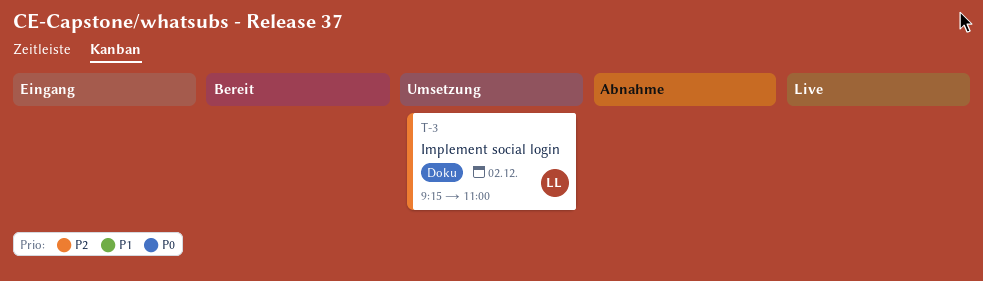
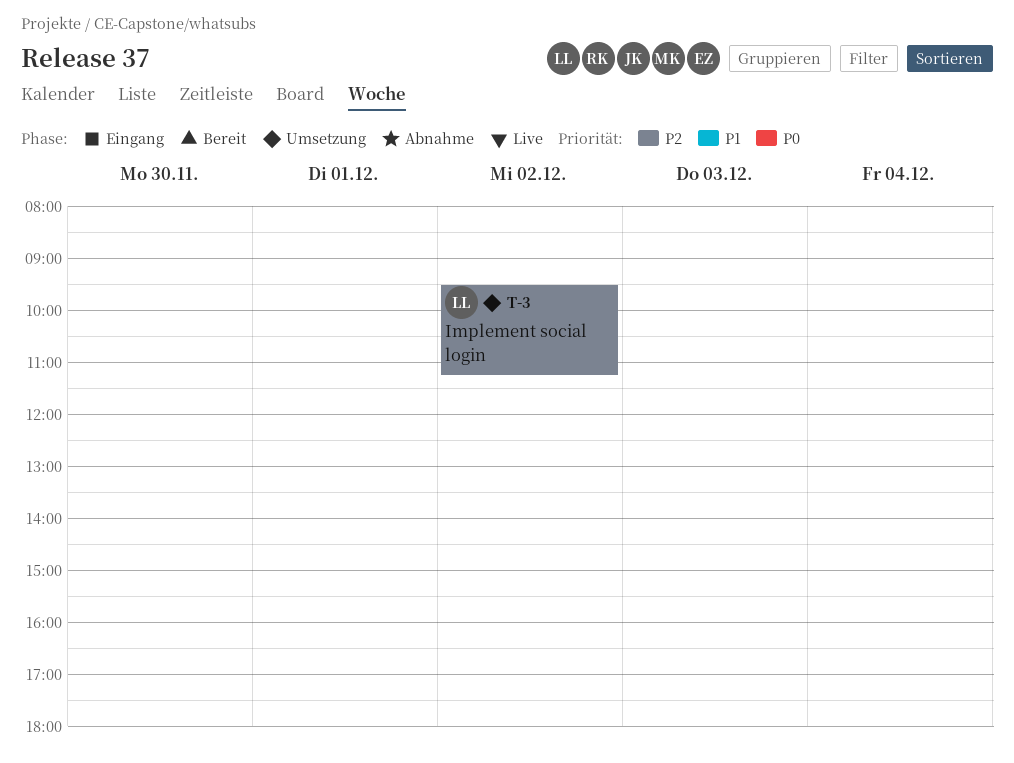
T-3, begins: 09:15 -> 09:30
T-3, ends: 11:00 -> 11:15

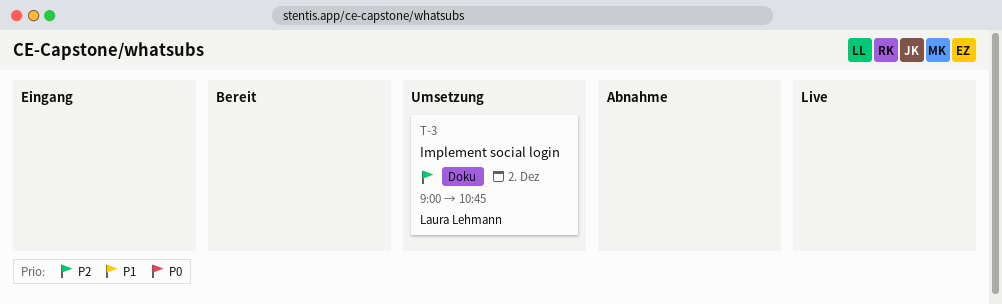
T-3, begins: 09:30 -> 09:00
T-3, ends: 11:15 -> 10:45

